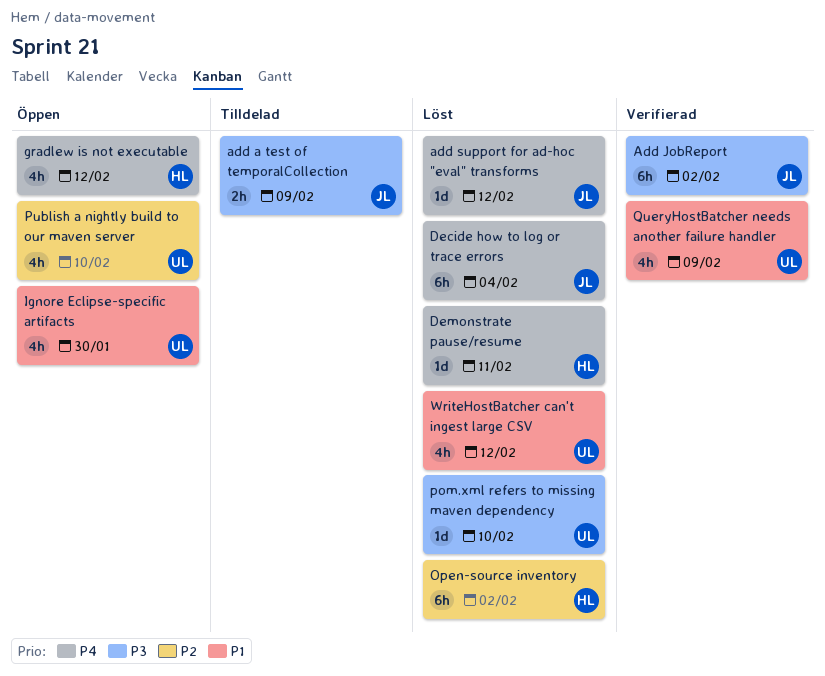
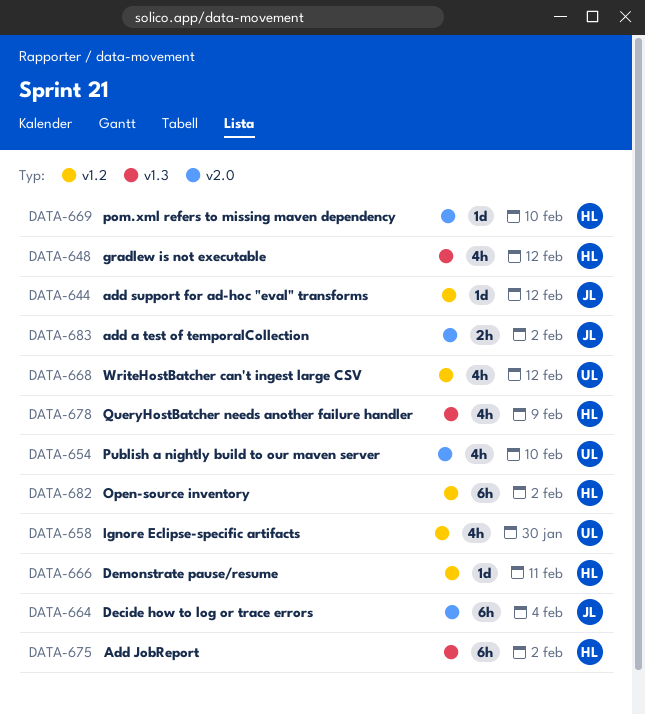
add a test of temporalCollection, due: Feb 9 -> Feb 2
Add JobReport, owner: JL -> HL
pom.xml refers to missing maven dependency, owner: UL -> HL
QueryHostBatcher needs another failure handler, owner: UL -> HL

